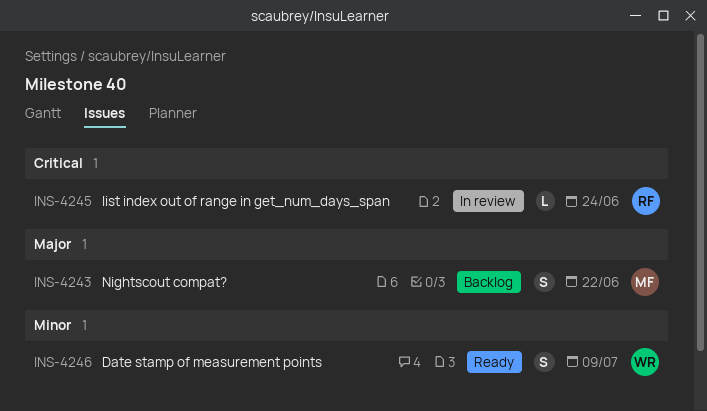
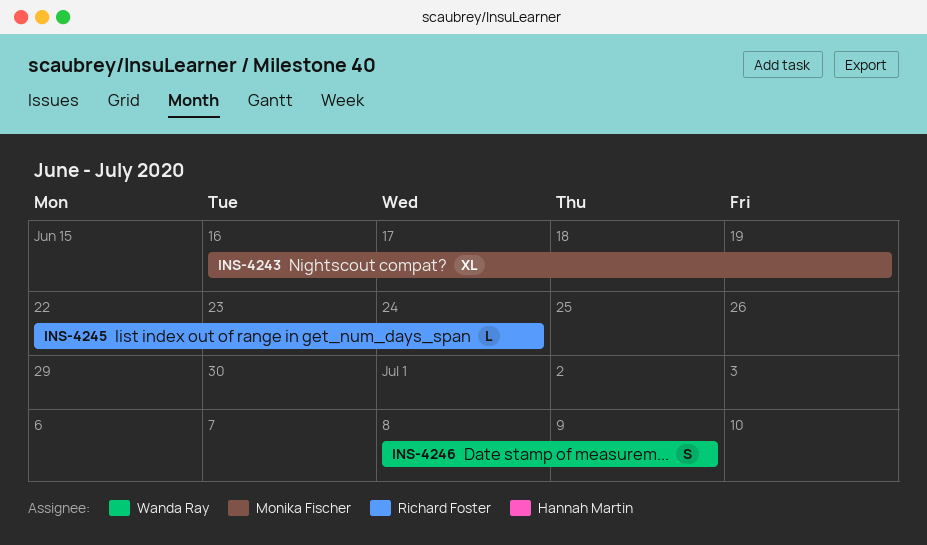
INS-4243, estimate: S -> XL
INS-4243, due: Jun 22 -> Jun 19

